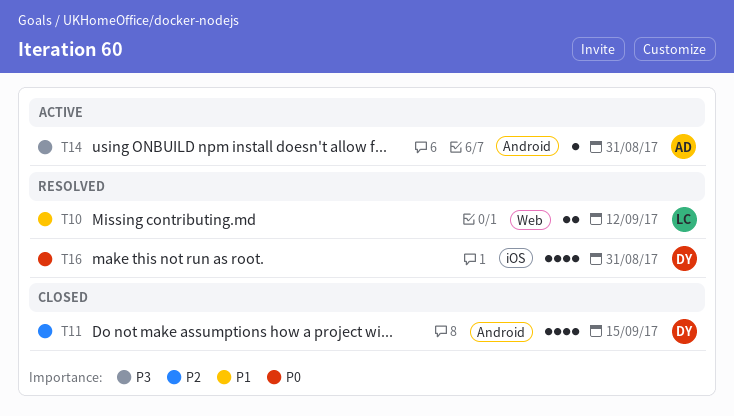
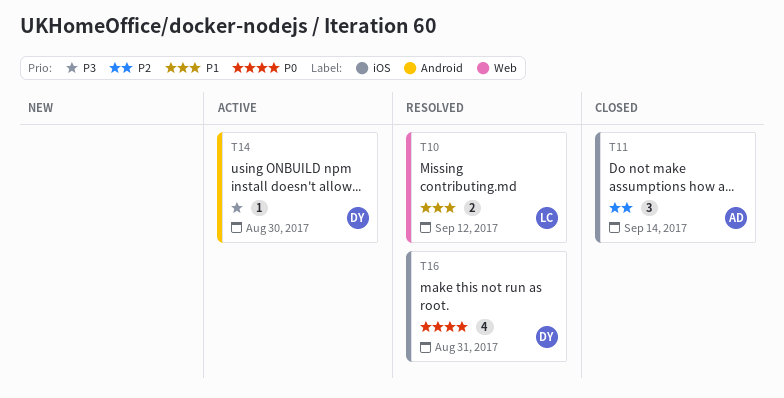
T11, owner: DY -> AD
T11, label: Android -> iOS
T11, estimate: 4 -> 3
T11, due: Sep 15 -> Sep 14
T14, owner: AD -> DY
T14, due: Aug 31 -> Aug 30

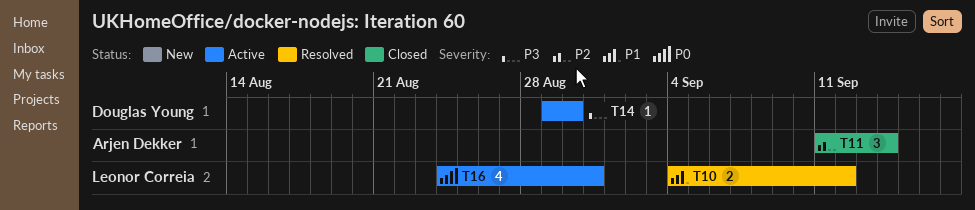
T16, status: Resolved -> Active
T16, owner: Douglas Young -> Leonor Correia

